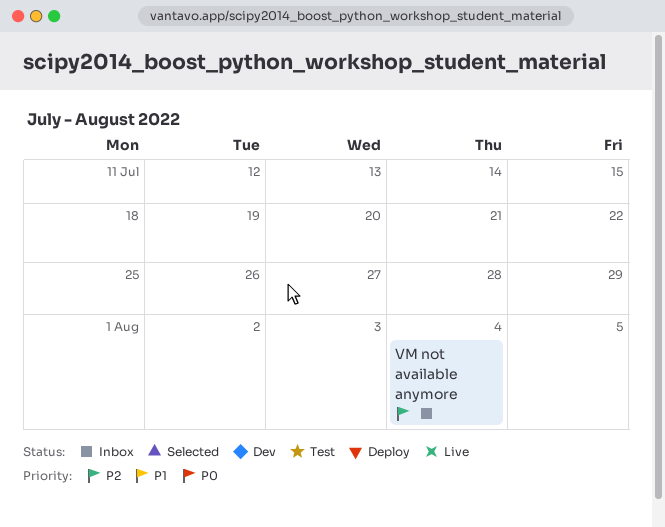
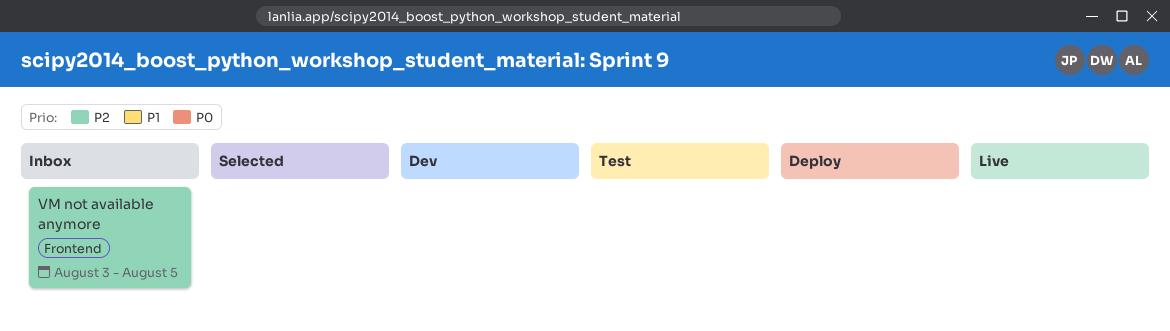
VM not available anymore, due: Aug 4 -> Aug 5

